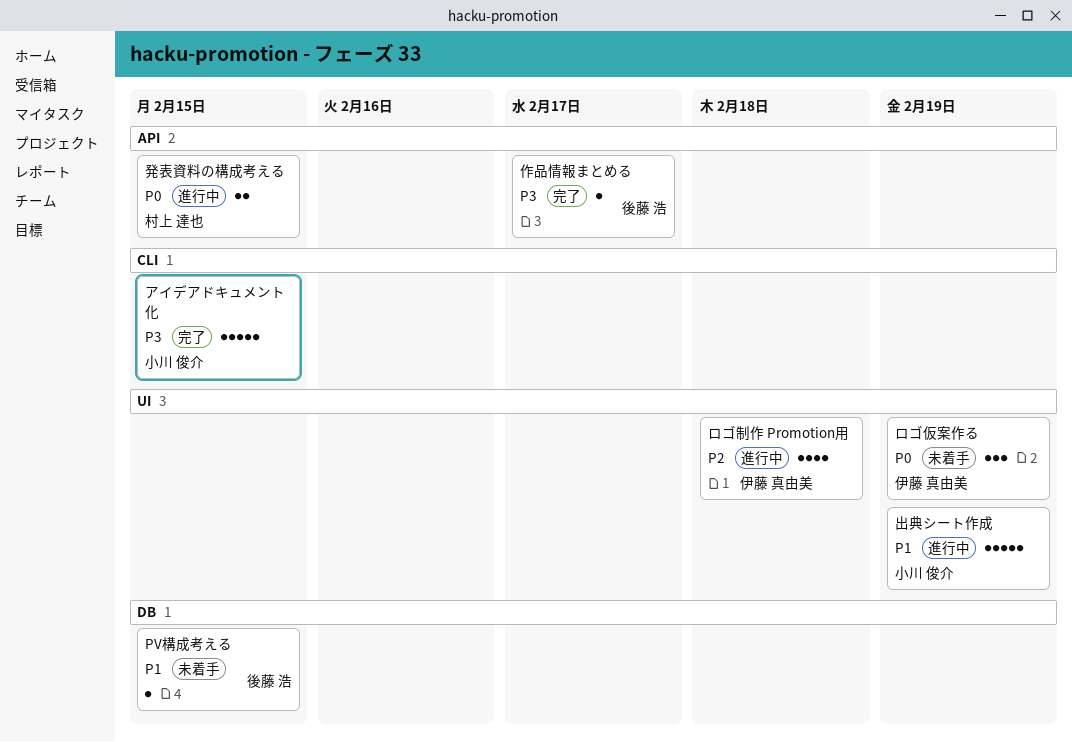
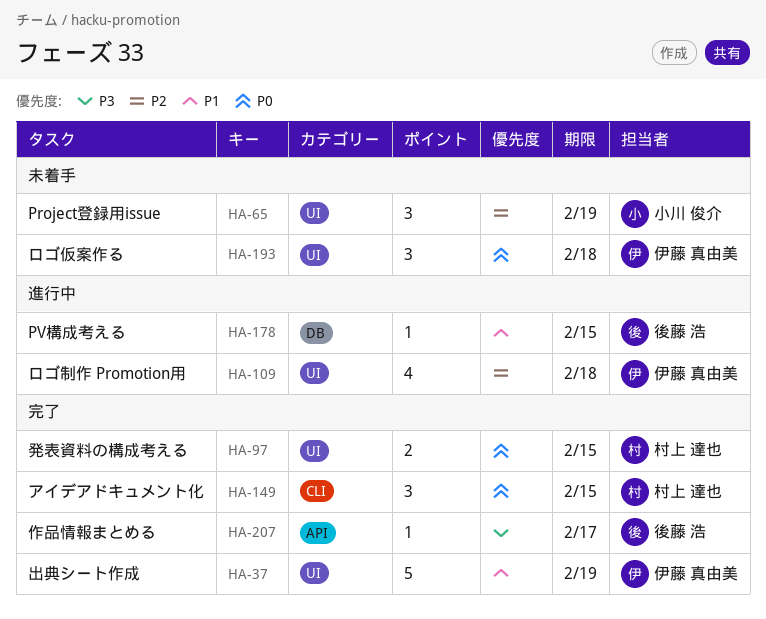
Project登録用issue: none -> present
PV構成考える, status: 未着手 -> 進行中
アイデアドキュメント化, owner: 小川 俊介 -> 村上 達也
アイデアドキュメント化, priority: P3 -> P0
アイデアドキュメント化, estimate: 5 -> 3
ロゴ仮案作る, due: Feb 19 -> Feb 18
出典シート作成, status: 進行中 -> 完了
出典シート作成, owner: 小川 俊介 -> 伊藤 真由美
発表資料の構成考える, status: 進行中 -> 完了
発表資料の構成考える, label: API -> UI

